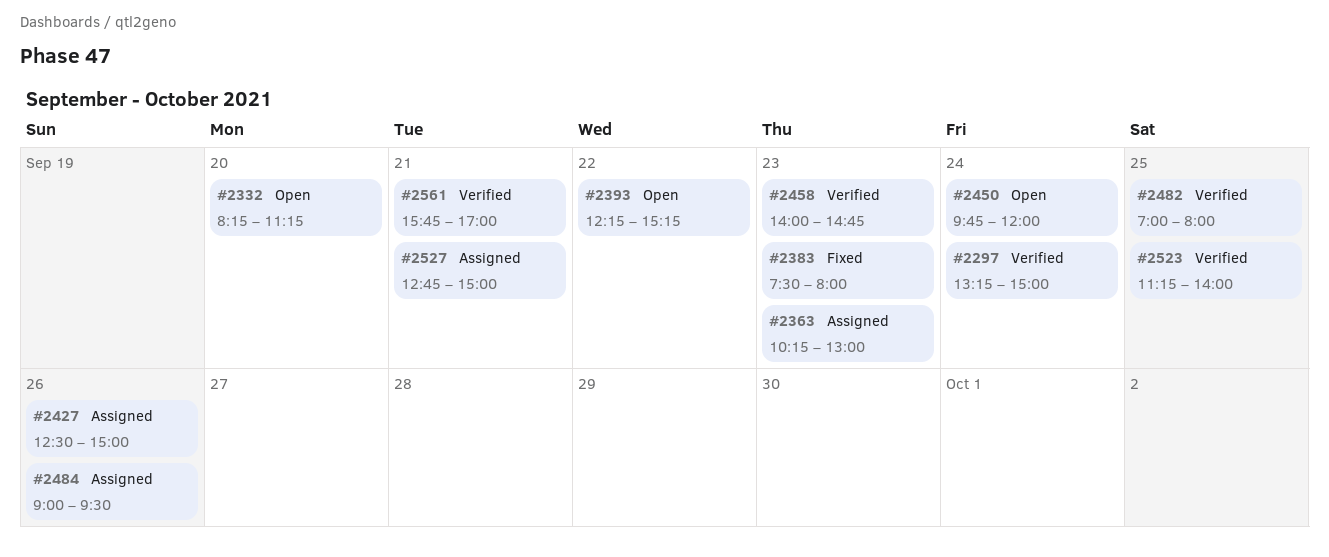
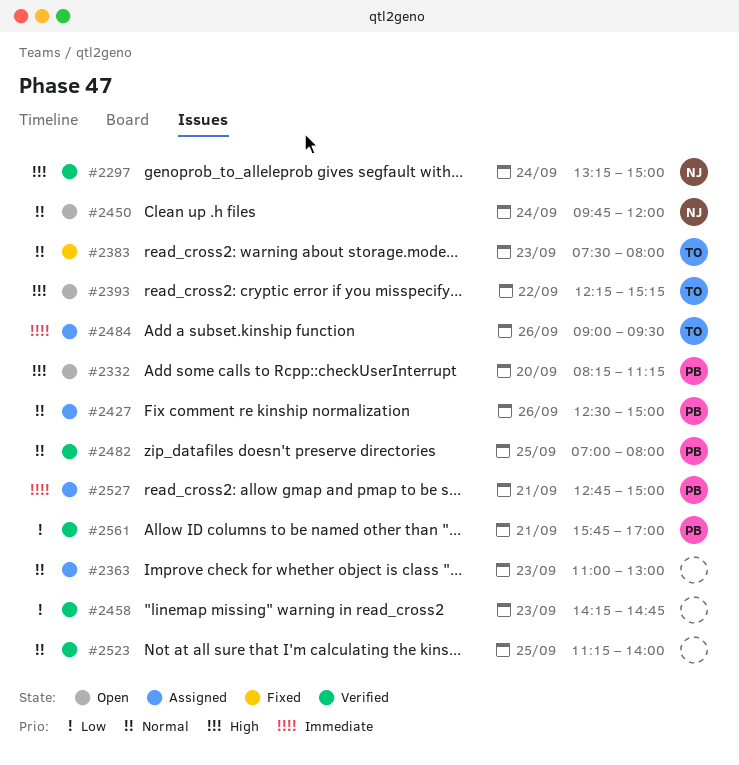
#2363, begins: 10:15 -> 11:00
#2458, begins: 14:00 -> 14:15

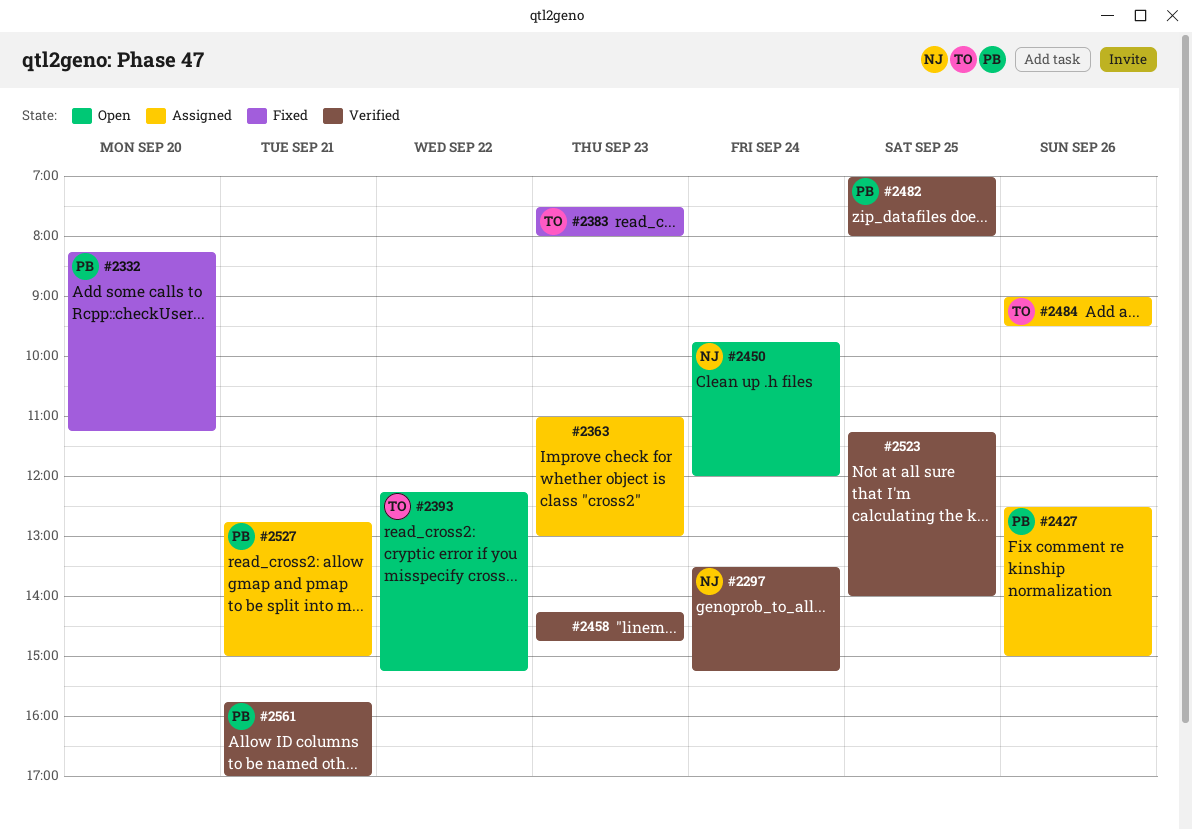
#2297, begins: 13:15 -> 13:30
#2297, ends: 15:00 -> 15:15
#2332, status: Open -> Fixed

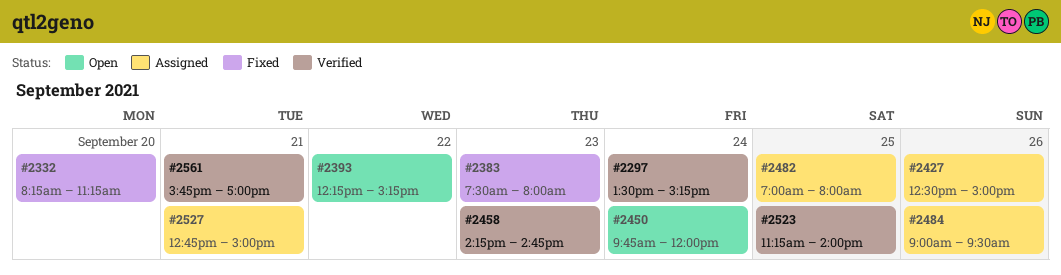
#2363: present -> none
#2482, status: Verified -> Assigned

